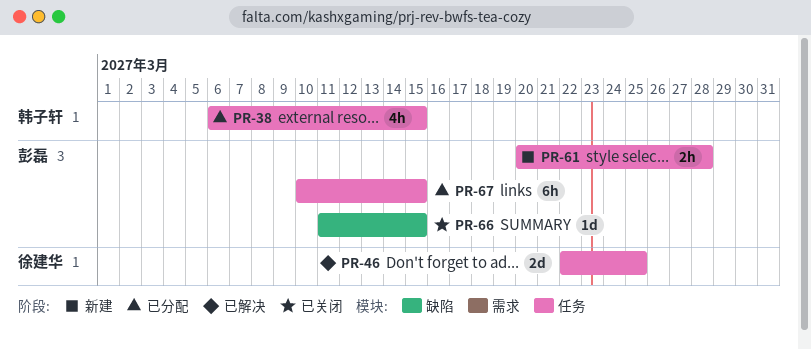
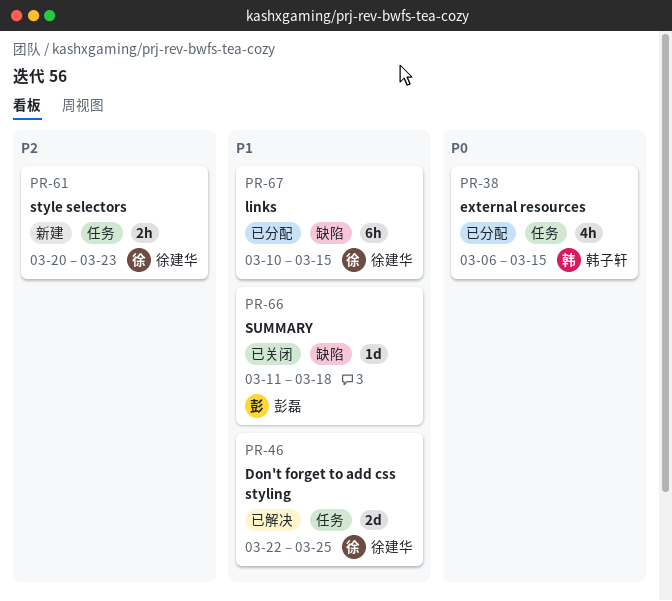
PR-61, owner: 彭磊 -> 徐建华
PR-61, due: Mar 28 -> Mar 23
PR-66, due: Mar 15 -> Mar 18
PR-67, owner: 彭磊 -> 徐建华
PR-67, label: 任务 -> 缺陷

